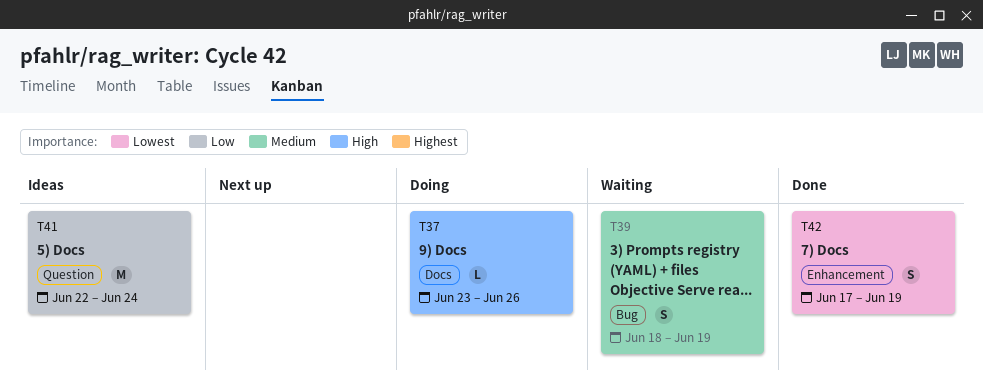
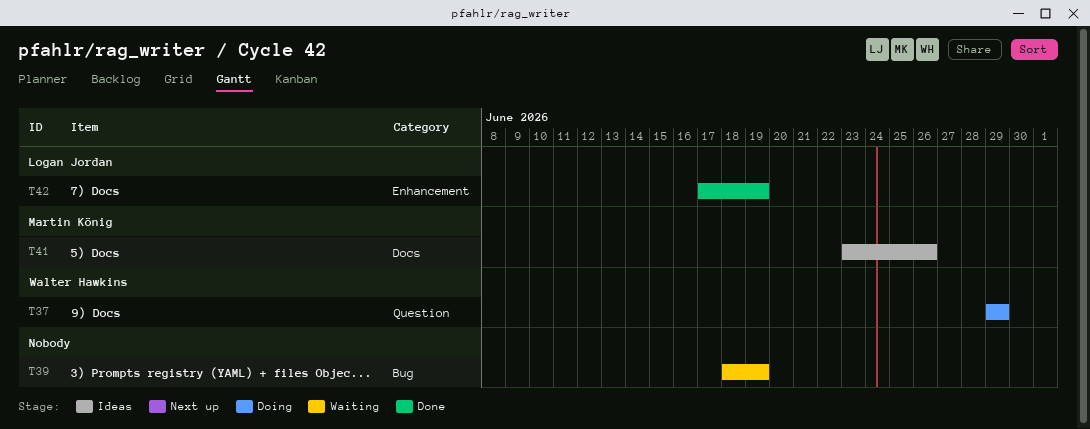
T37, label: Docs -> Question
T37, start: Jun 23 -> Jun 29
T37, due: Jun 26 -> Jun 29
T41, label: Question -> Docs
T41, start: Jun 22 -> Jun 23
T41, due: Jun 24 -> Jun 26

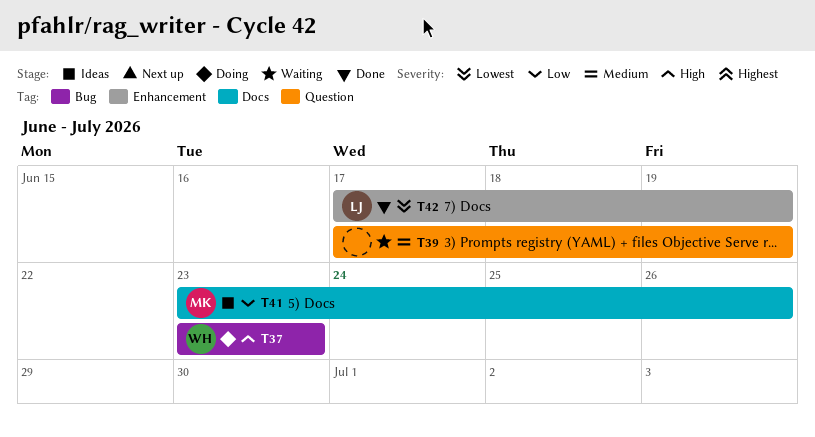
T37, label: Question -> Bug
T37, start: Jun 29 -> Jun 23
T37, due: Jun 29 -> Jun 23
T39, label: Bug -> Question
T39, start: Jun 18 -> Jun 17

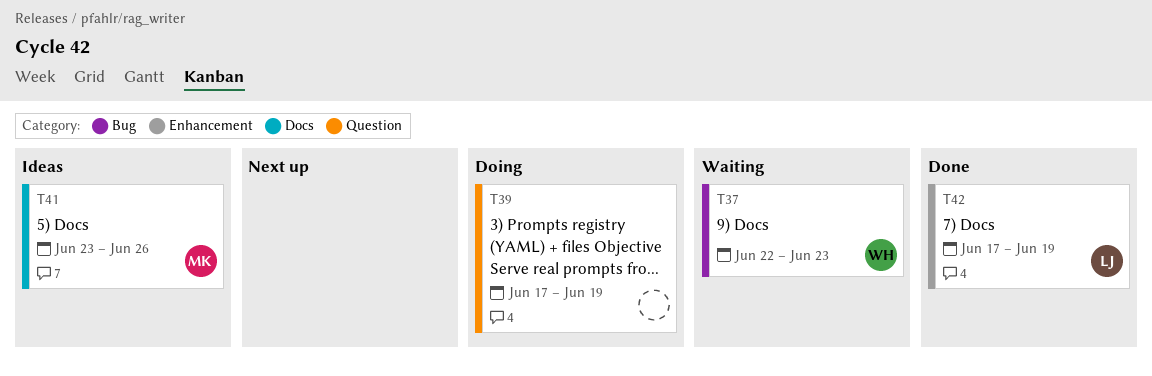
T37, status: Doing -> Waiting
T37, start: Jun 23 -> Jun 22
T39, status: Waiting -> Doing

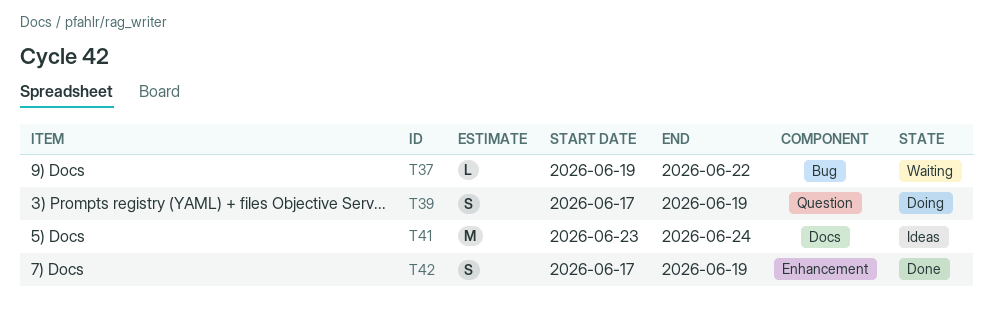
T37, start: Jun 22 -> Jun 19
T37, due: Jun 23 -> Jun 22
T41, due: Jun 26 -> Jun 24

